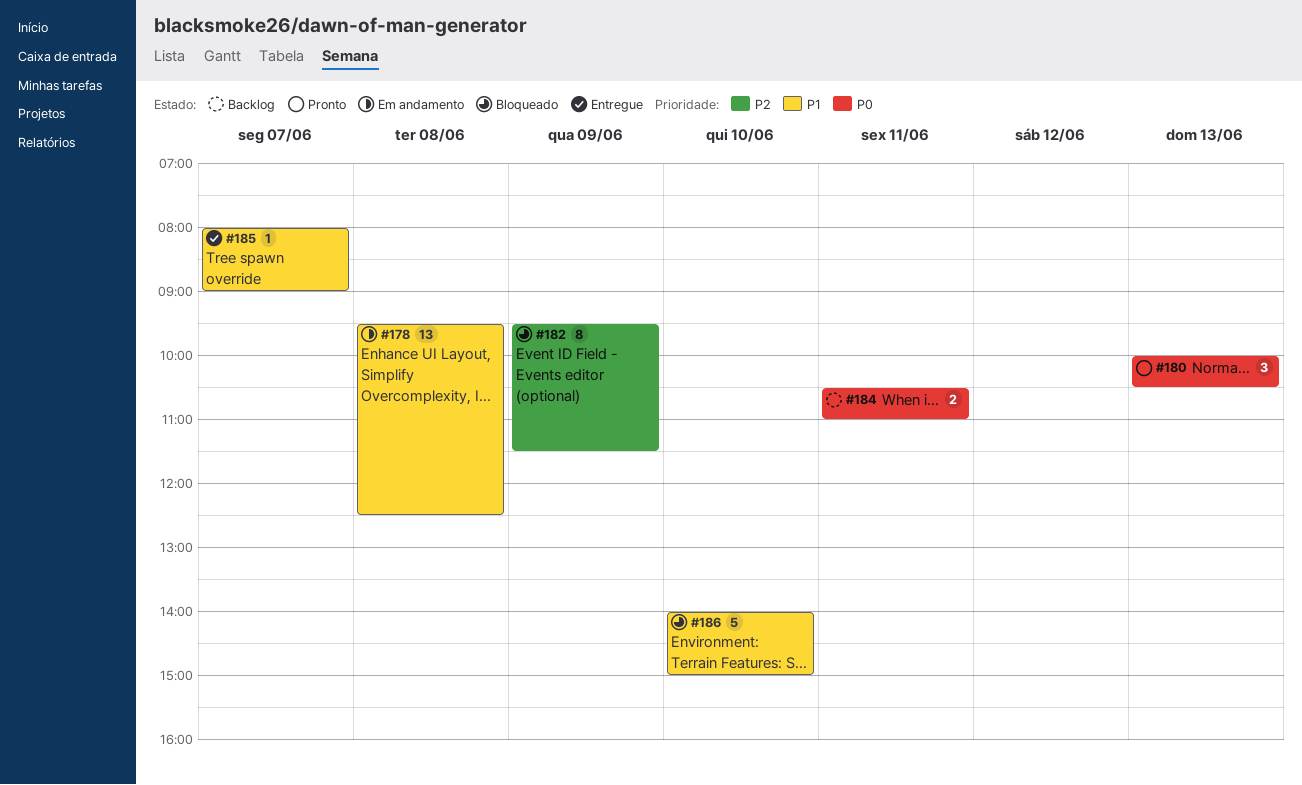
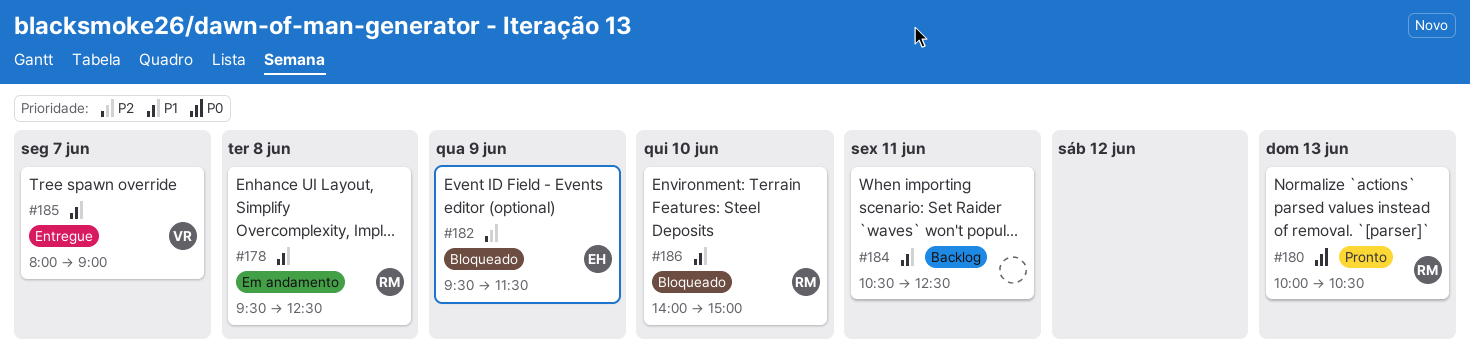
#184, priority: P0 -> P1
#184, ends: 11:00 -> 12:30

